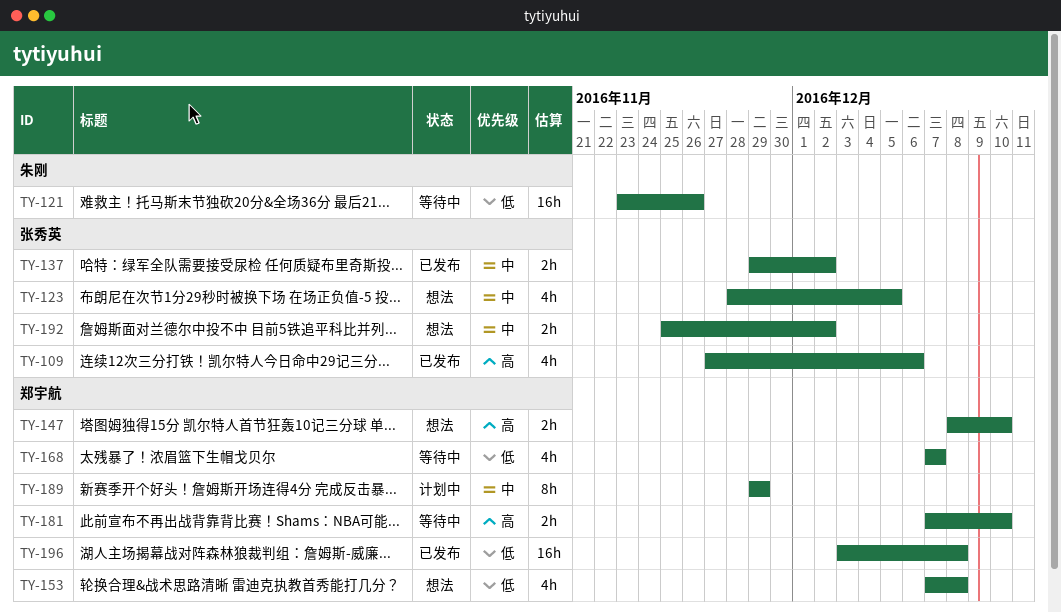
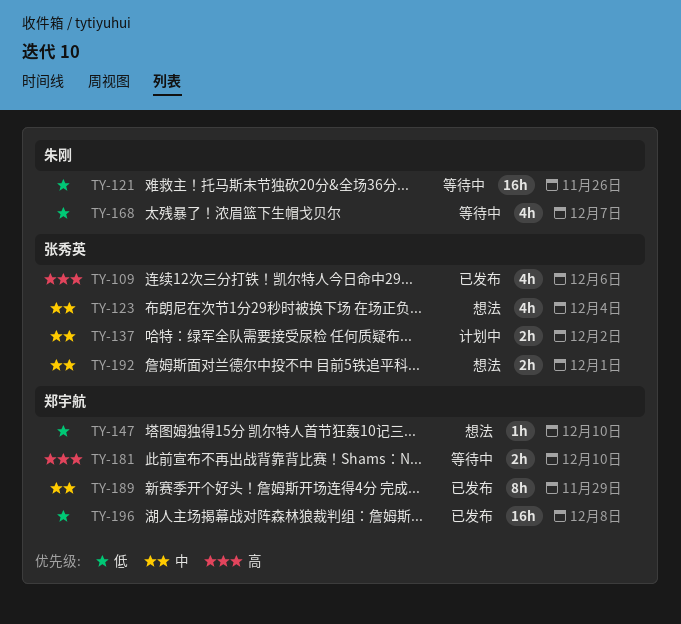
TY-123, due: Dec 5 -> Dec 4
TY-137, status: 已发布 -> 计划中
TY-147, priority: 高 -> 低
TY-147, estimate: 2h -> 1h
TY-153: present -> none
TY-168, owner: 郑宇航 -> 朱刚
TY-189, status: 计划中 -> 已发布
TY-192, due: Dec 2 -> Dec 1

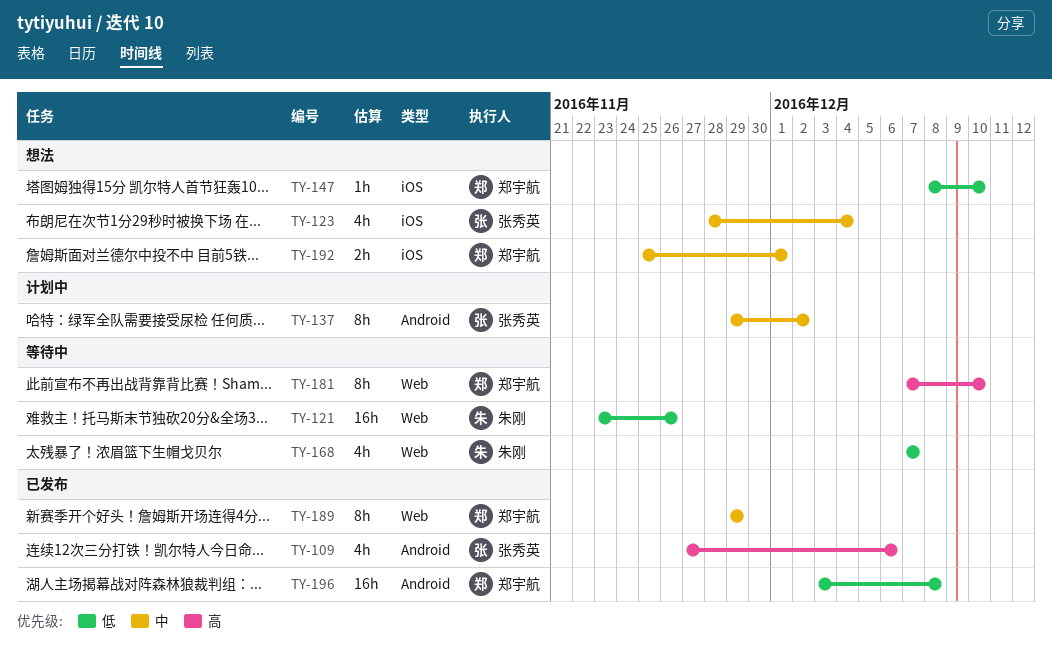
TY-137, estimate: 2h -> 8h
TY-181, estimate: 2h -> 8h
TY-192, owner: 张秀英 -> 郑宇航

